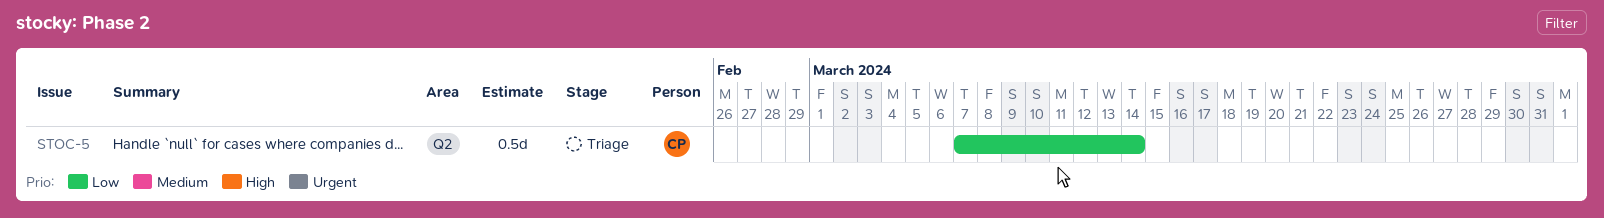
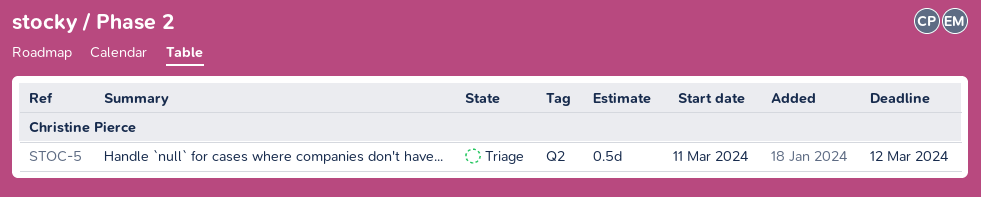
STOC-5, start: Mar 7 -> Mar 11
STOC-5, due: Mar 14 -> Mar 12

